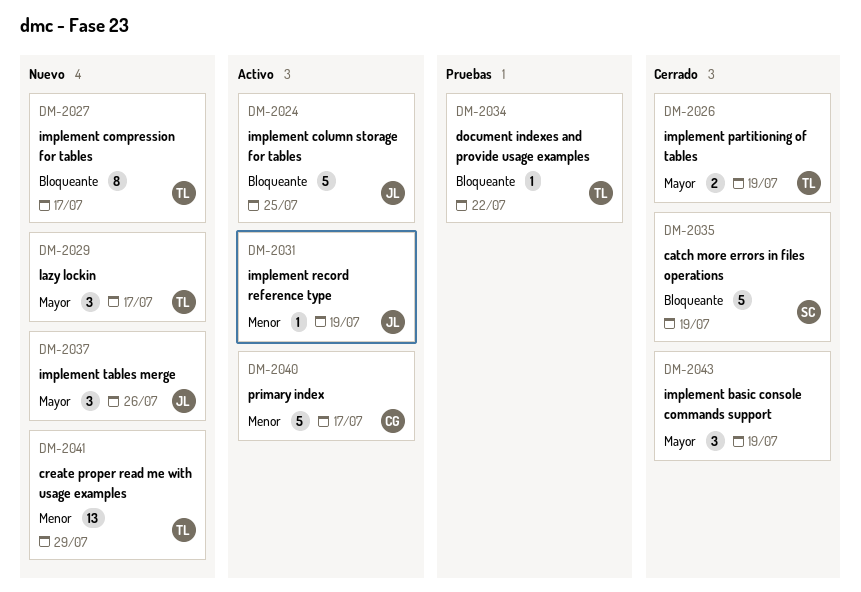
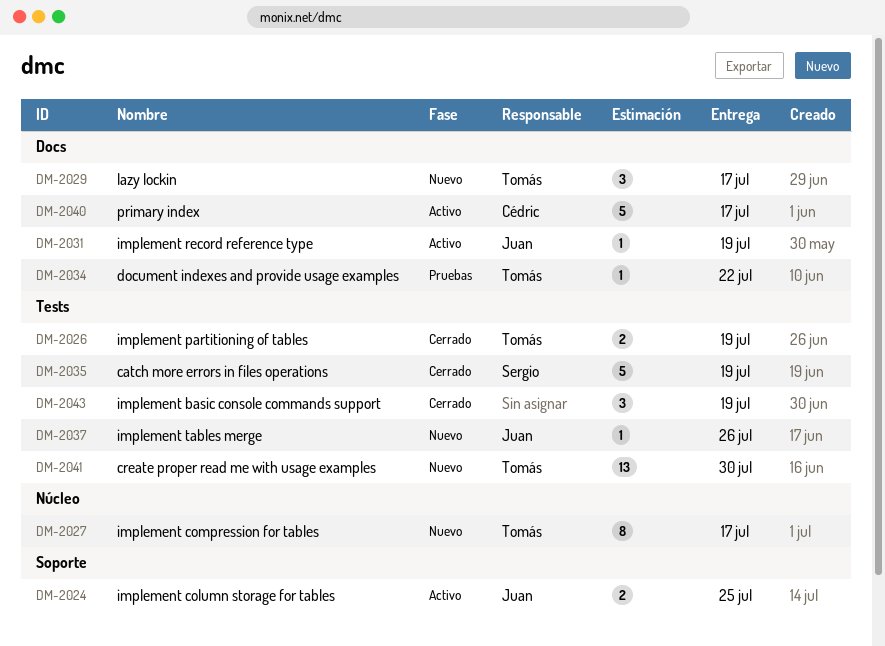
DM-2024, estimate: 5 -> 2
DM-2037, estimate: 3 -> 1
DM-2041, due: Jul 29 -> Jul 30

